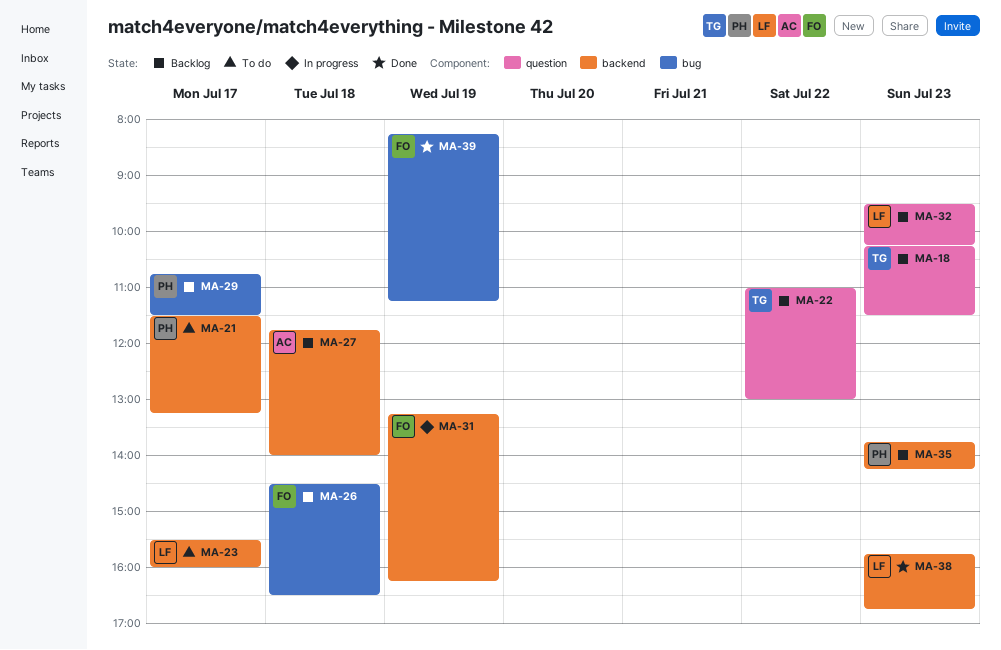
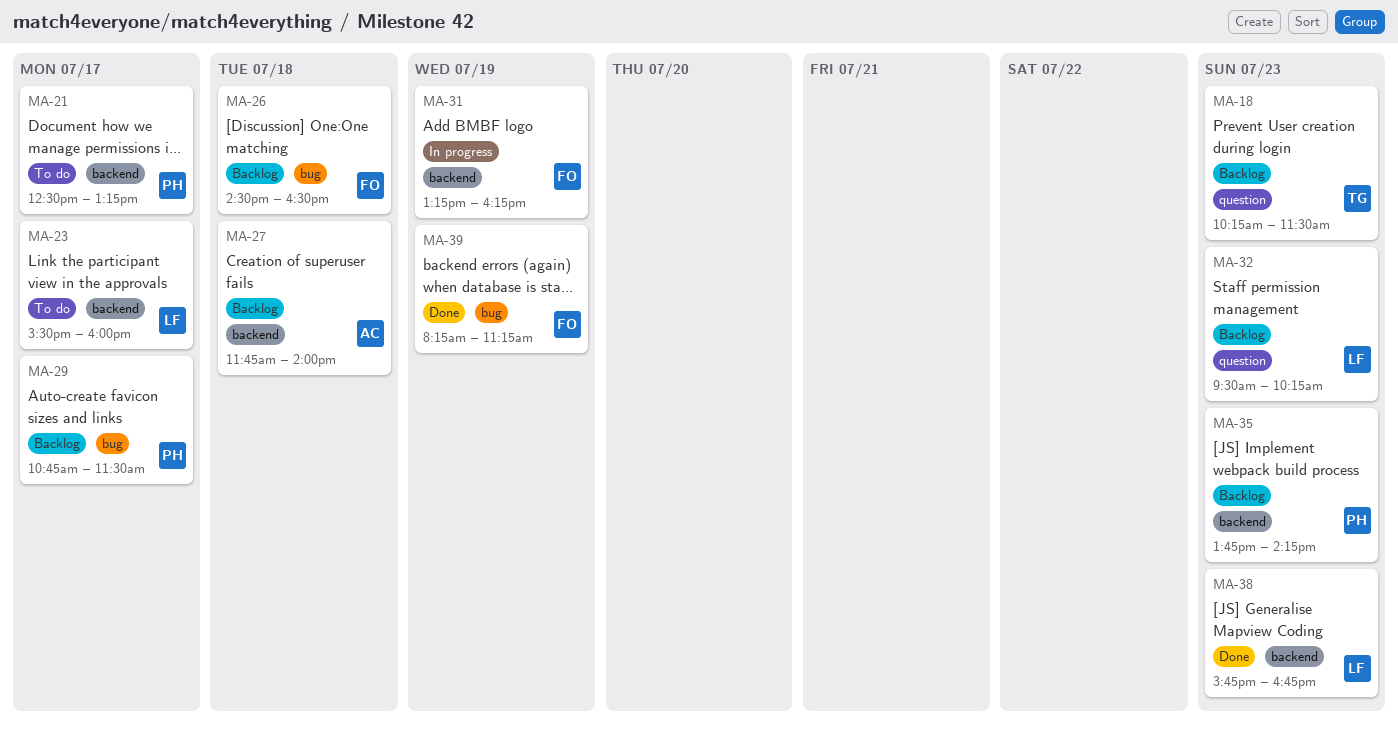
MA-21, begins: 11:30 -> 12:30
MA-22: present -> none

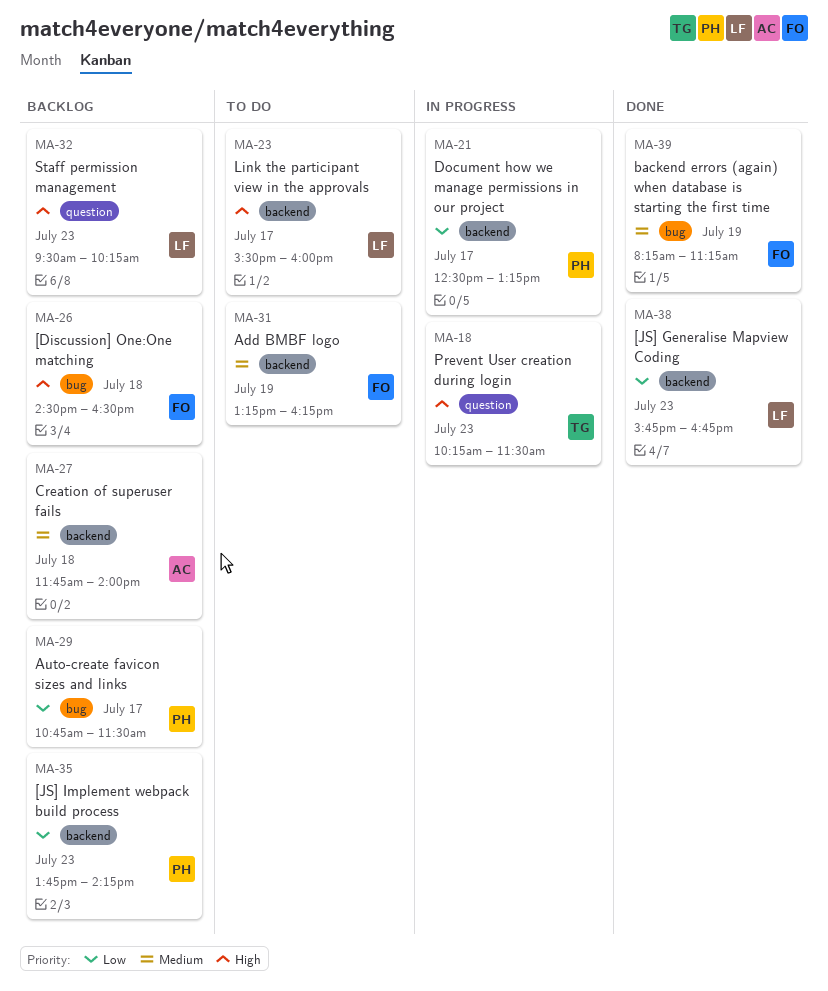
MA-18, status: Backlog -> In progress
MA-21, status: To do -> In progress
MA-31, status: In progress -> To do

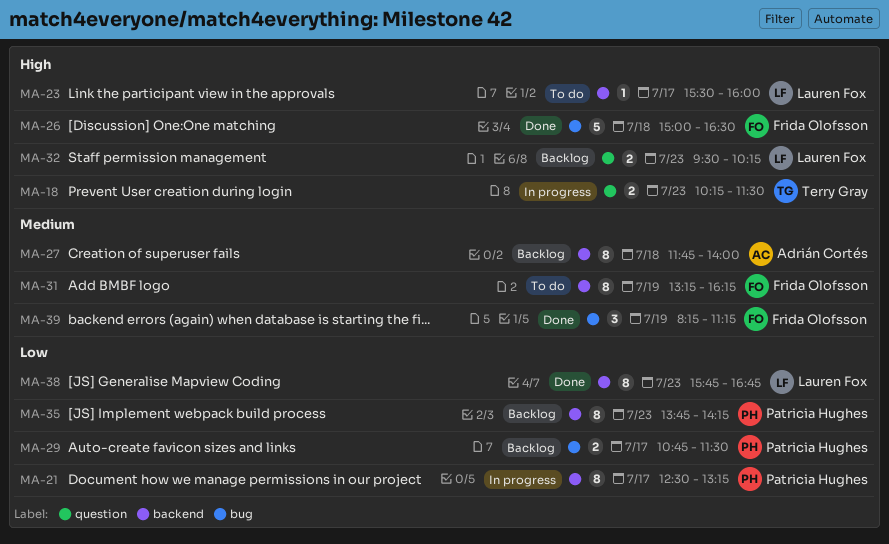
MA-26, status: Backlog -> Done
MA-26, begins: 14:30 -> 15:00

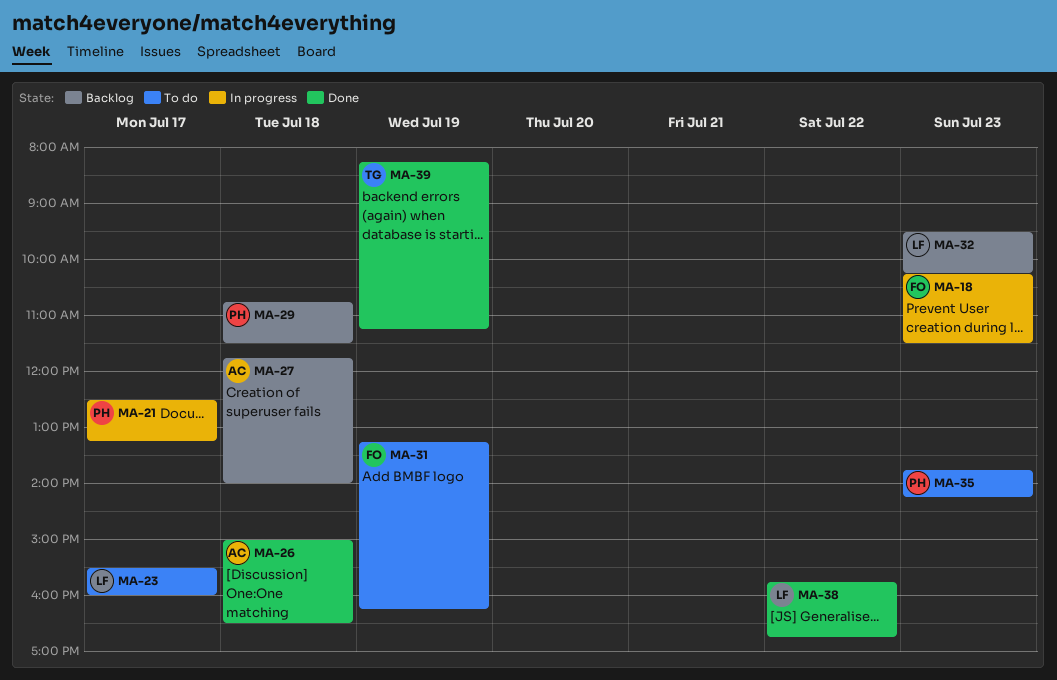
MA-18, owner: Terry Gray -> Frida Olofsson
MA-26, owner: Frida Olofsson -> Adrián Cortés
MA-29, day: Jul 17 -> Jul 18
MA-35, status: Backlog -> To do
MA-38, day: Jul 23 -> Jul 22
MA-39, owner: Frida Olofsson -> Terry Gray

